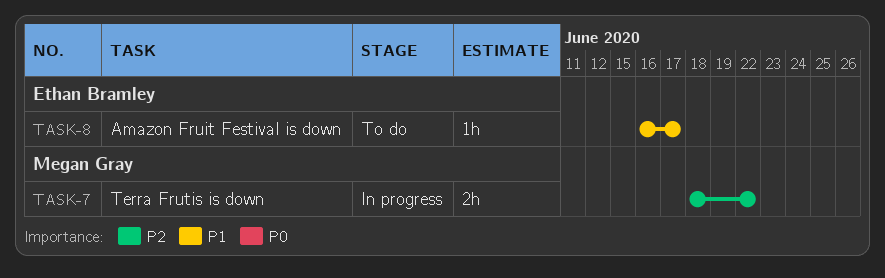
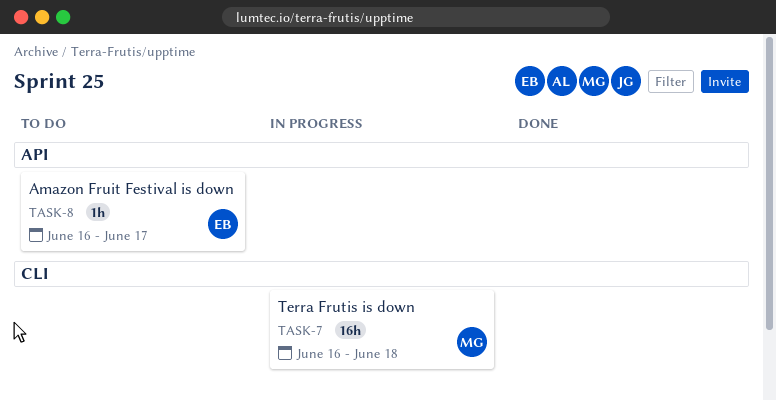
TASK-7, estimate: 2h -> 16h
TASK-7, start: Jun 18 -> Jun 16
TASK-7, due: Jun 22 -> Jun 18

